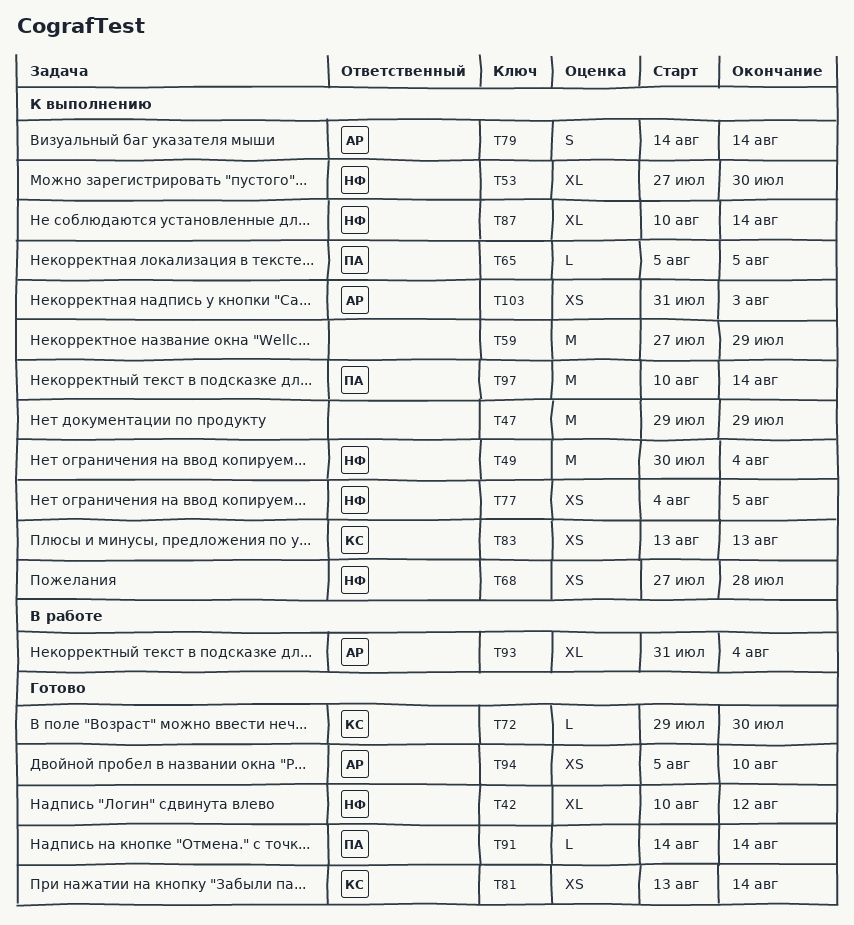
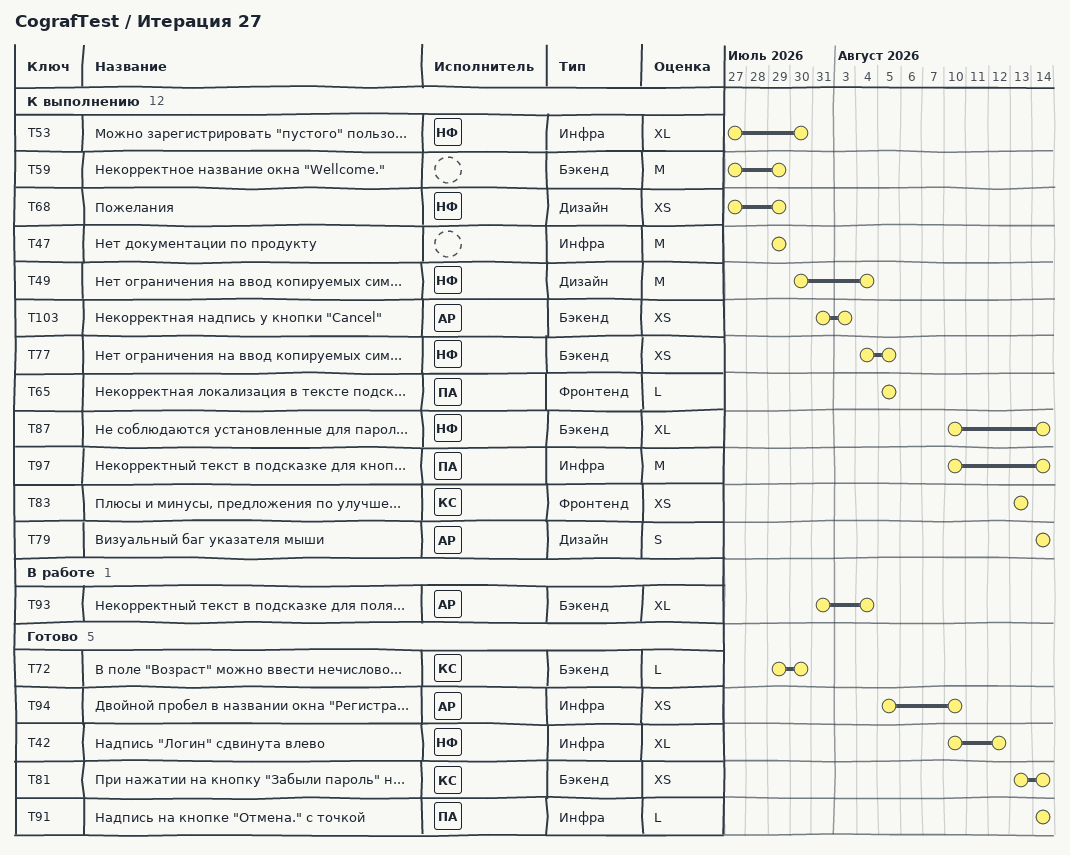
T68, due: Jul 28 -> Jul 29

